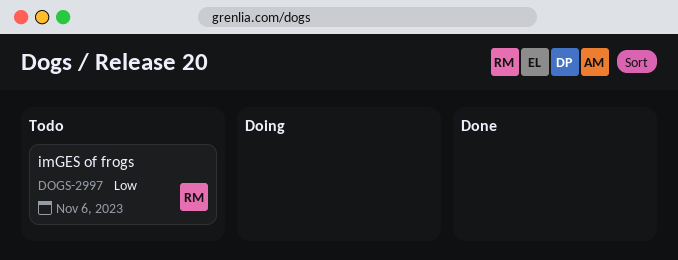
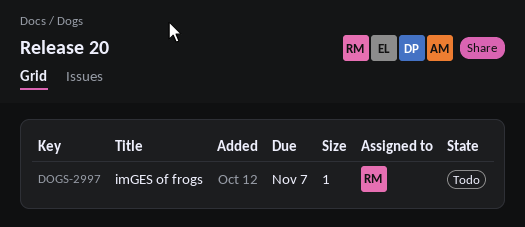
DOGS-2997, due: Nov 6 -> Nov 7

